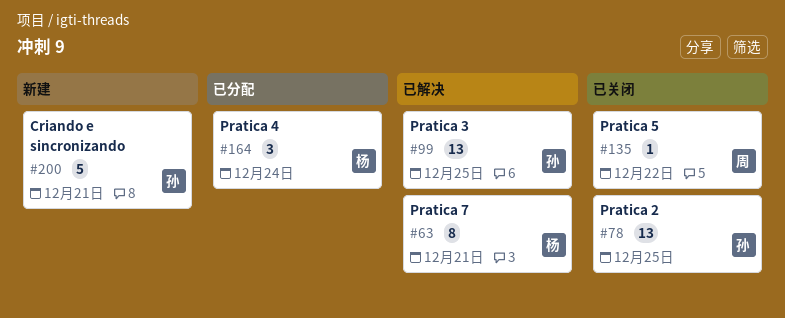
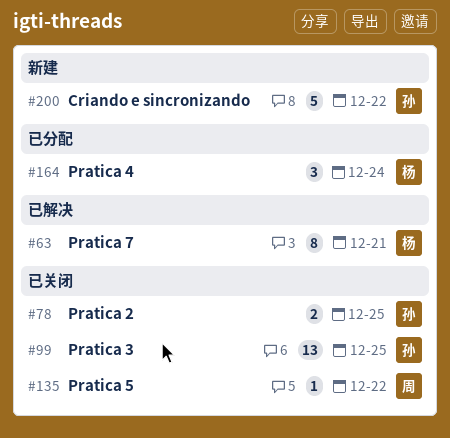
#78, estimate: 13 -> 2
#99, status: 已解决 -> 已关闭
#200, due: Dec 21 -> Dec 22

